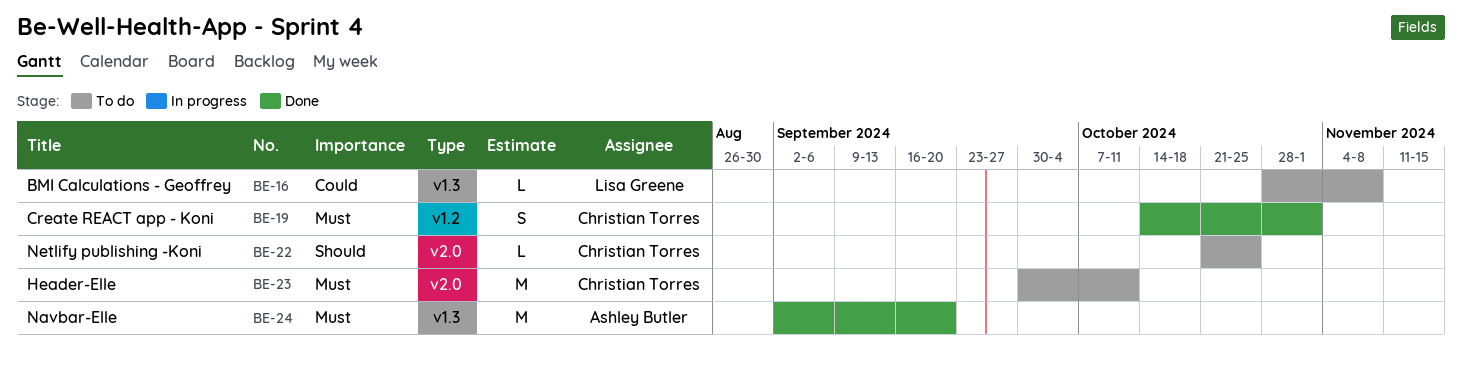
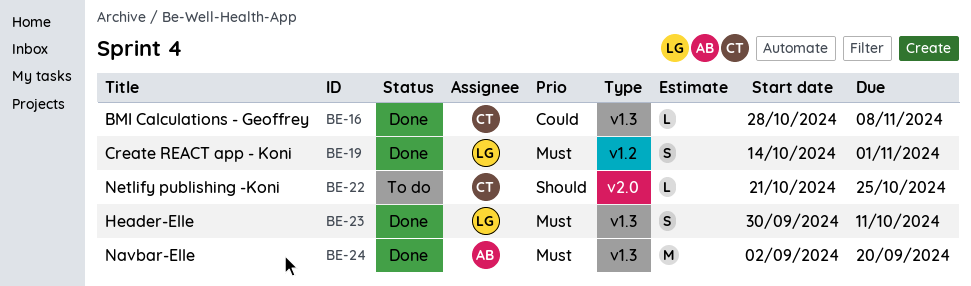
BE-16, status: To do -> Done
BE-16, owner: Lisa Greene -> Christian Torres
BE-19, owner: Christian Torres -> Lisa Greene
BE-23, status: To do -> Done
BE-23, owner: Christian Torres -> Lisa Greene
BE-23, label: v2.0 -> v1.3
BE-23, estimate: M -> S

